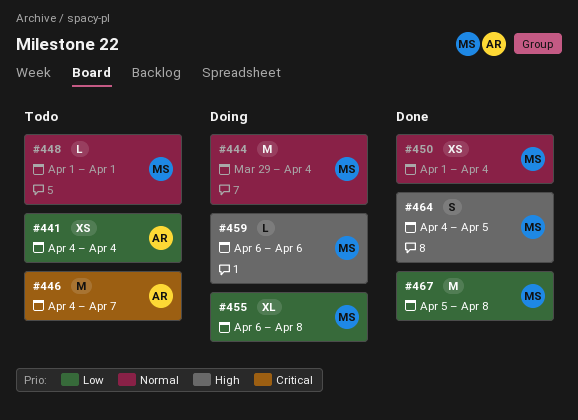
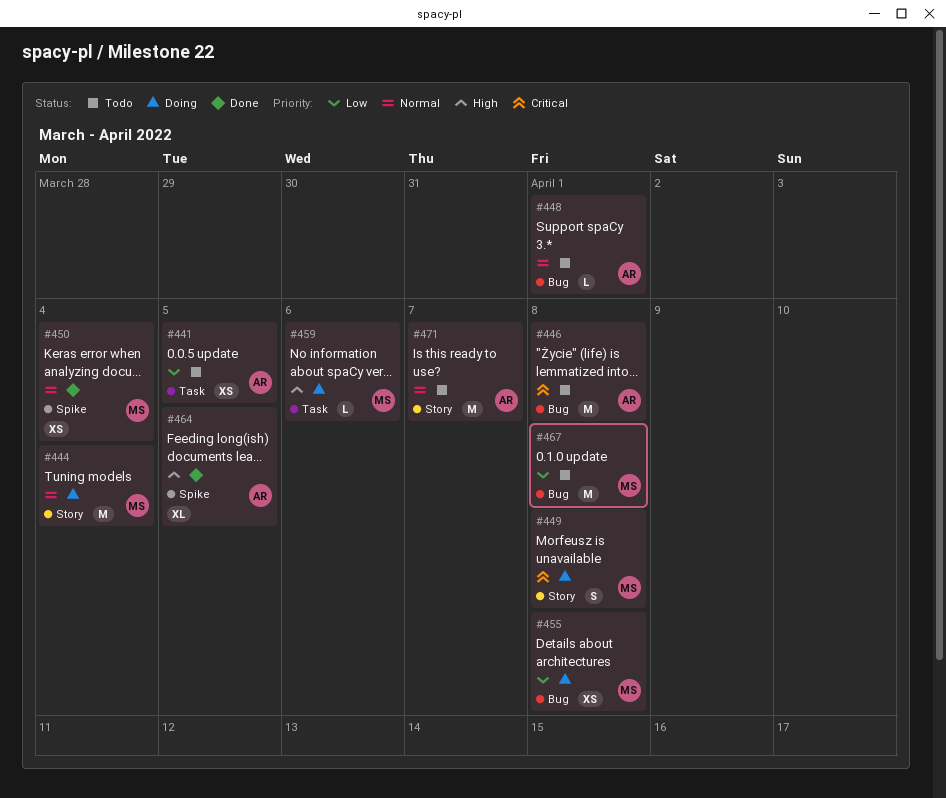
#441, due: Apr 4 -> Apr 5
#446, due: Apr 7 -> Apr 8
#448, owner: MS -> AR
#449: none -> present
#455, estimate: XL -> XS
#464, owner: MS -> AR
#464, estimate: S -> XL
#467, status: Done -> Todo
#471: none -> present

